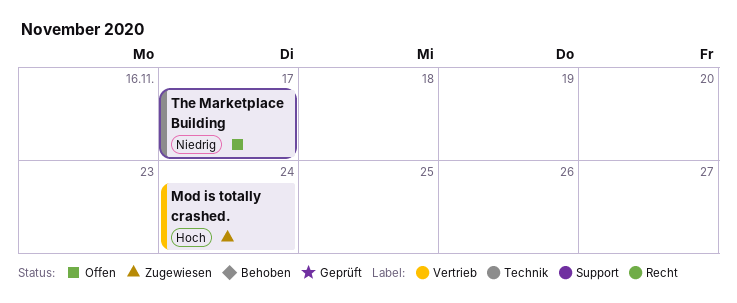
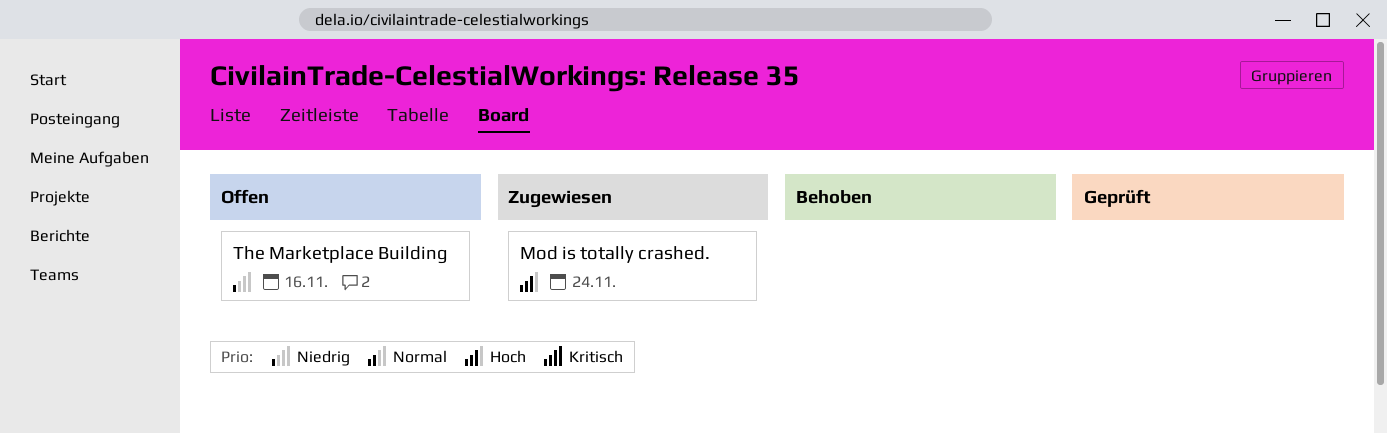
The Marketplace Building, due: Nov 17 -> Nov 16

